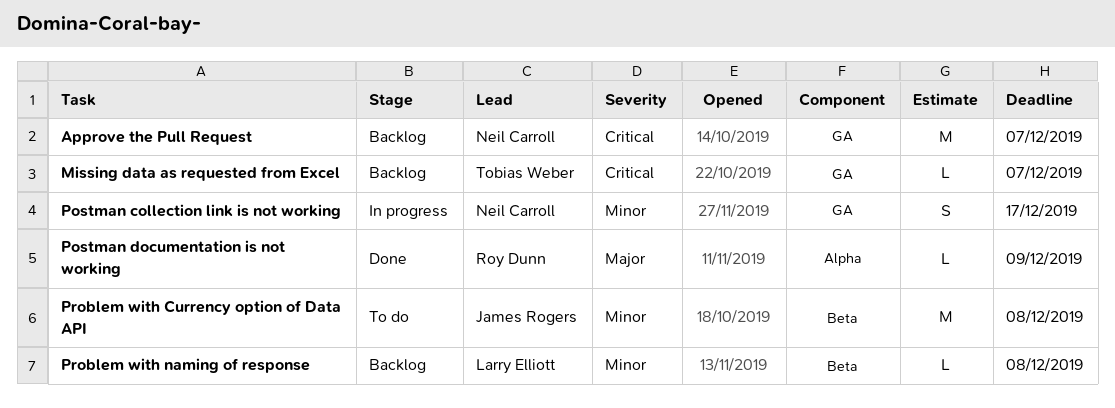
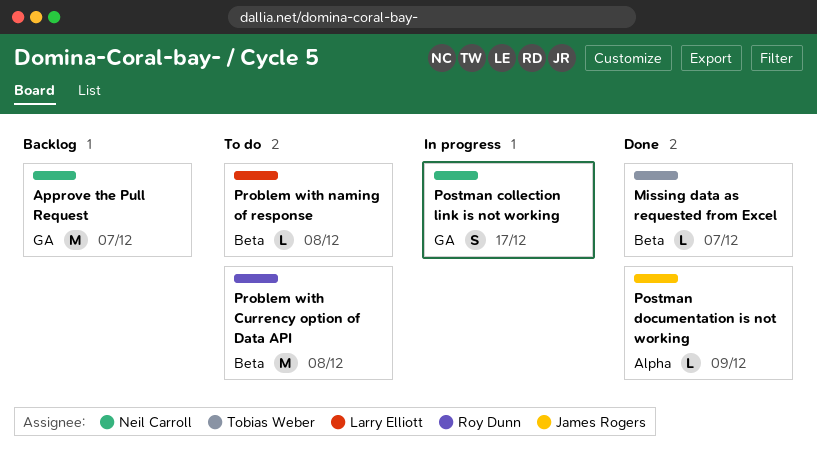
Missing data as requested from Excel, status: Backlog -> Done
Missing data as requested from Excel, label: GA -> Beta
Postman documentation is not working, owner: Roy Dunn -> James Rogers
Problem with Currency option of Data API, owner: James Rogers -> Roy Dunn
Problem with naming of response, status: Backlog -> To do

